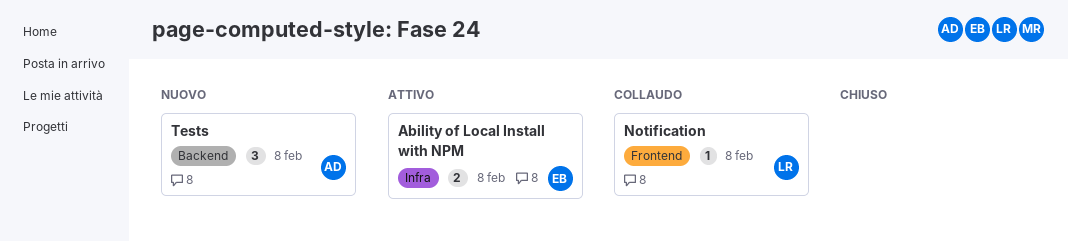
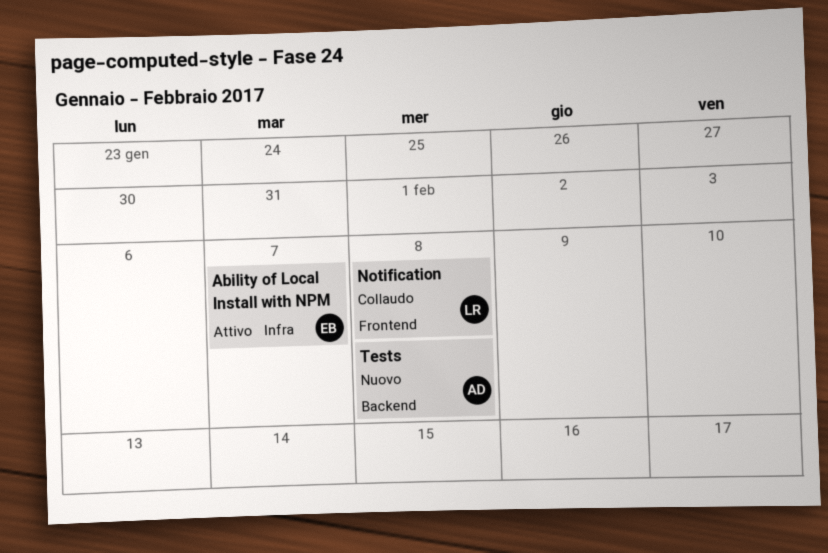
Ability of Local Install with NPM, due: Feb 8 -> Feb 7

